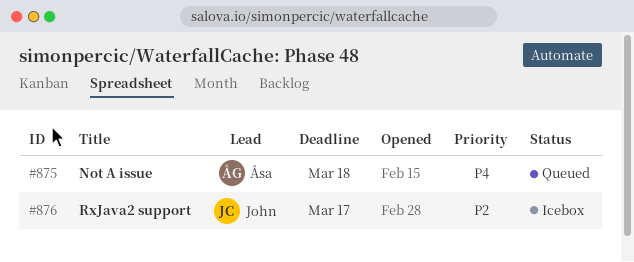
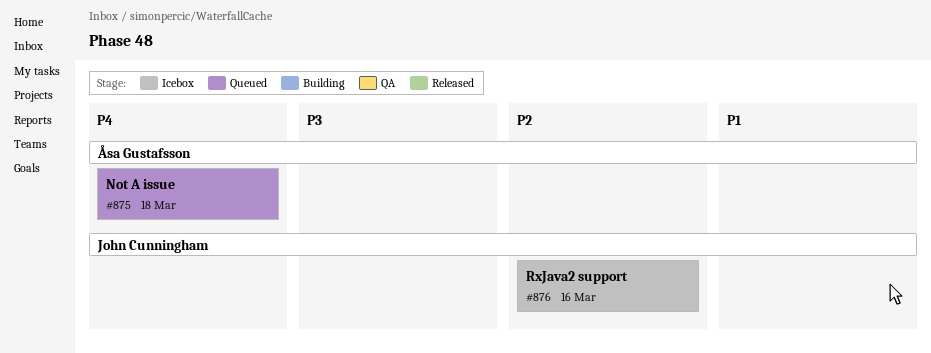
#876, due: Mar 17 -> Mar 16

